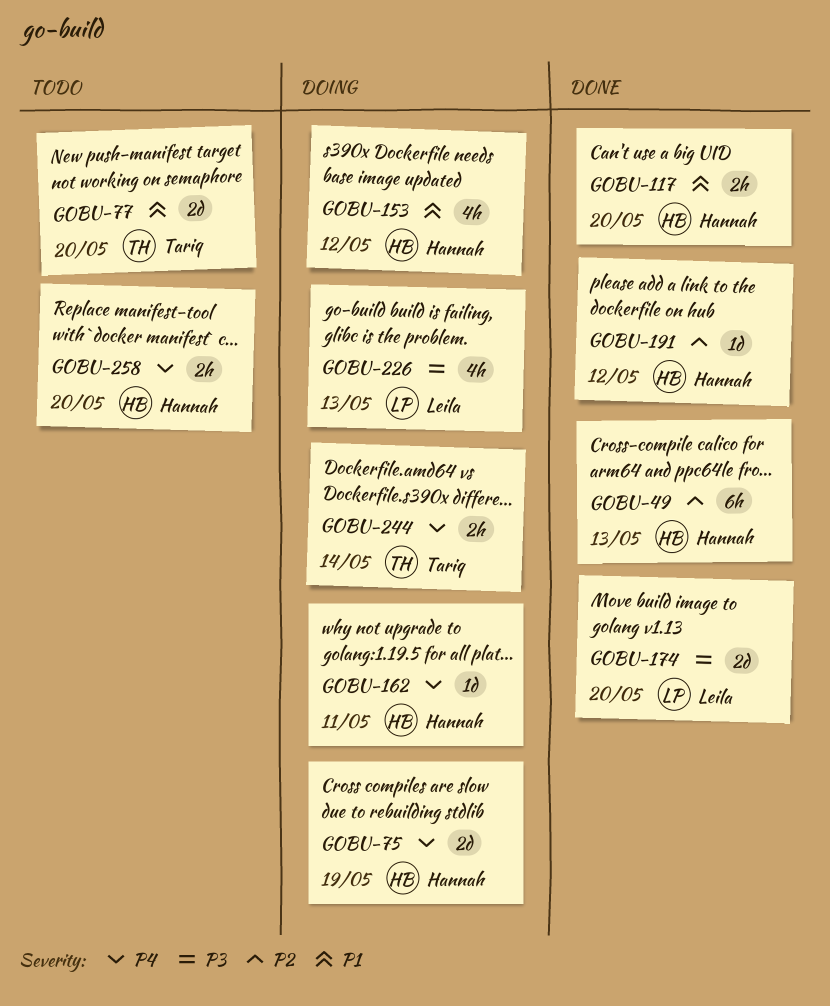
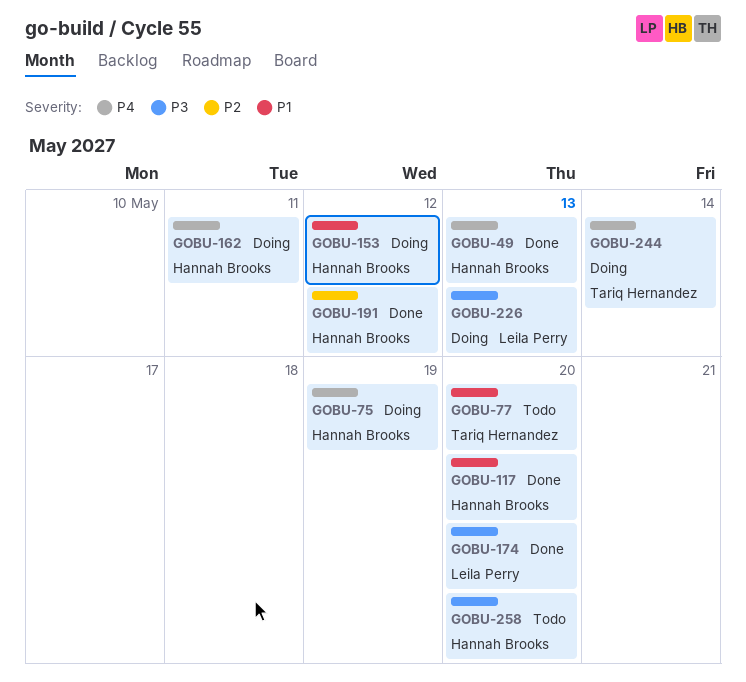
GOBU-49, priority: P2 -> P4
GOBU-258, priority: P4 -> P3

